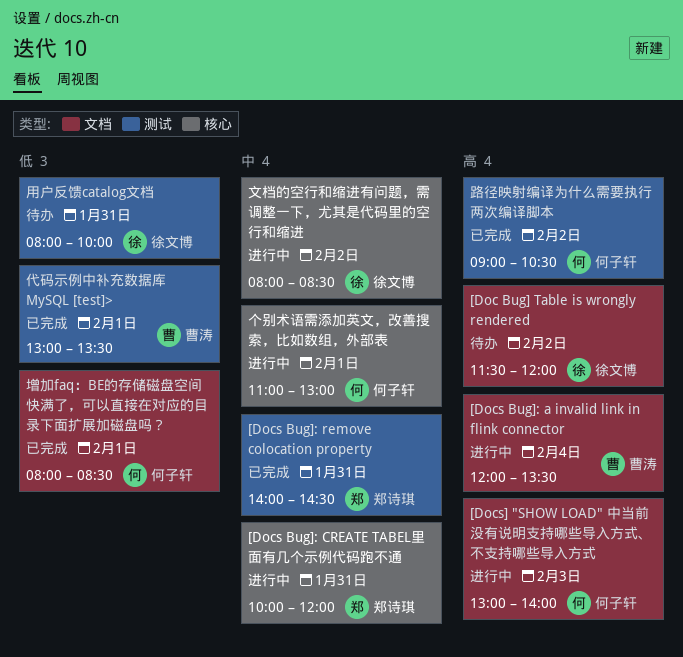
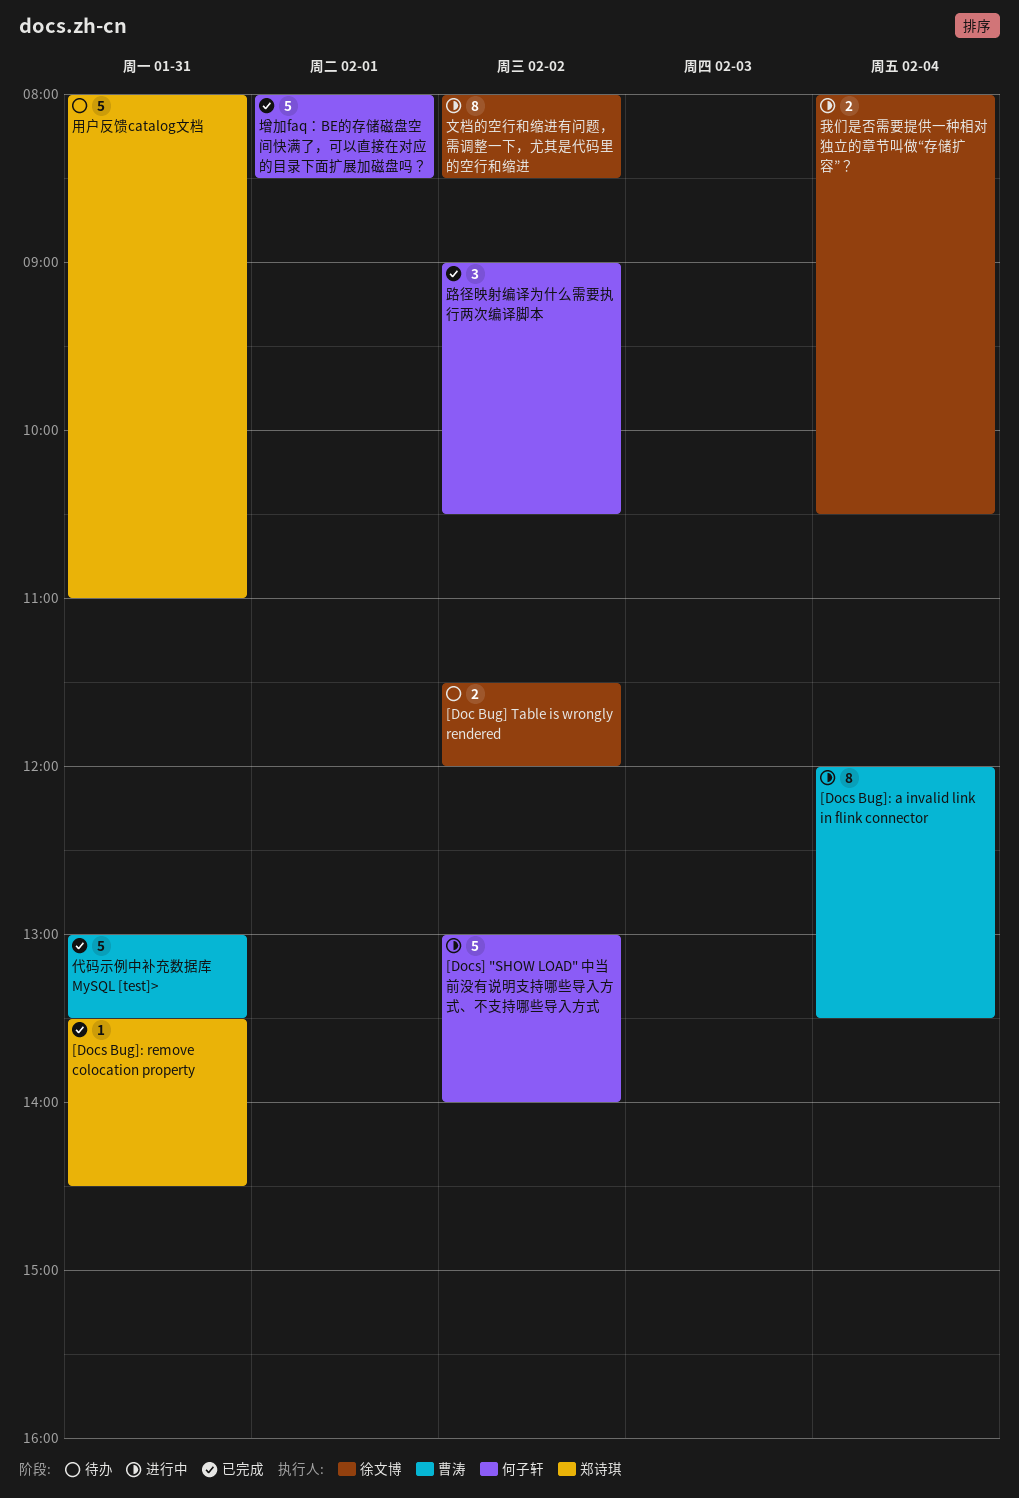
[Docs Bug]: CREATE TABEL里面有几个示例代码跑不通: present -> none
[Docs Bug]: remove colocation property, begins: 14:00 -> 13:30
[Docs] "SHOW LOAD" 中当前没有说明支持哪些导入方式、不支持哪些导入方式, day: Feb 3 -> Feb 2
个别术语需添加英文，改善搜索，比如数组，外部表: present -> none
代码示例中补充数据库 MySQL [test]>, day: Feb 1 -> Jan 31
我们是否需要提供一种相对独立的章节叫做“存储扩容”？: none -> present
用户反馈catalog文档, owner: 徐文博 -> 郑诗琪
用户反馈catalog文档, ends: 10:00 -> 11:00

